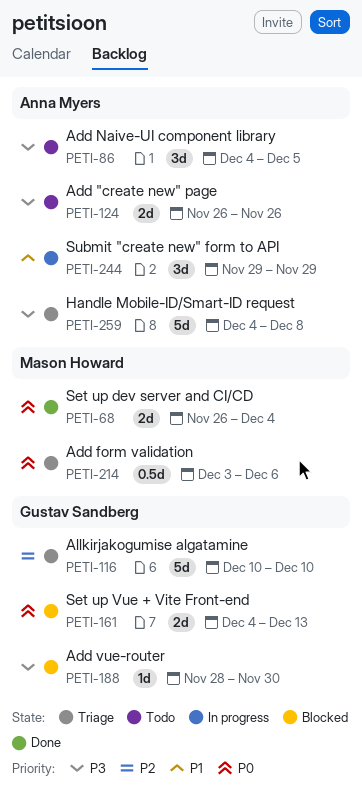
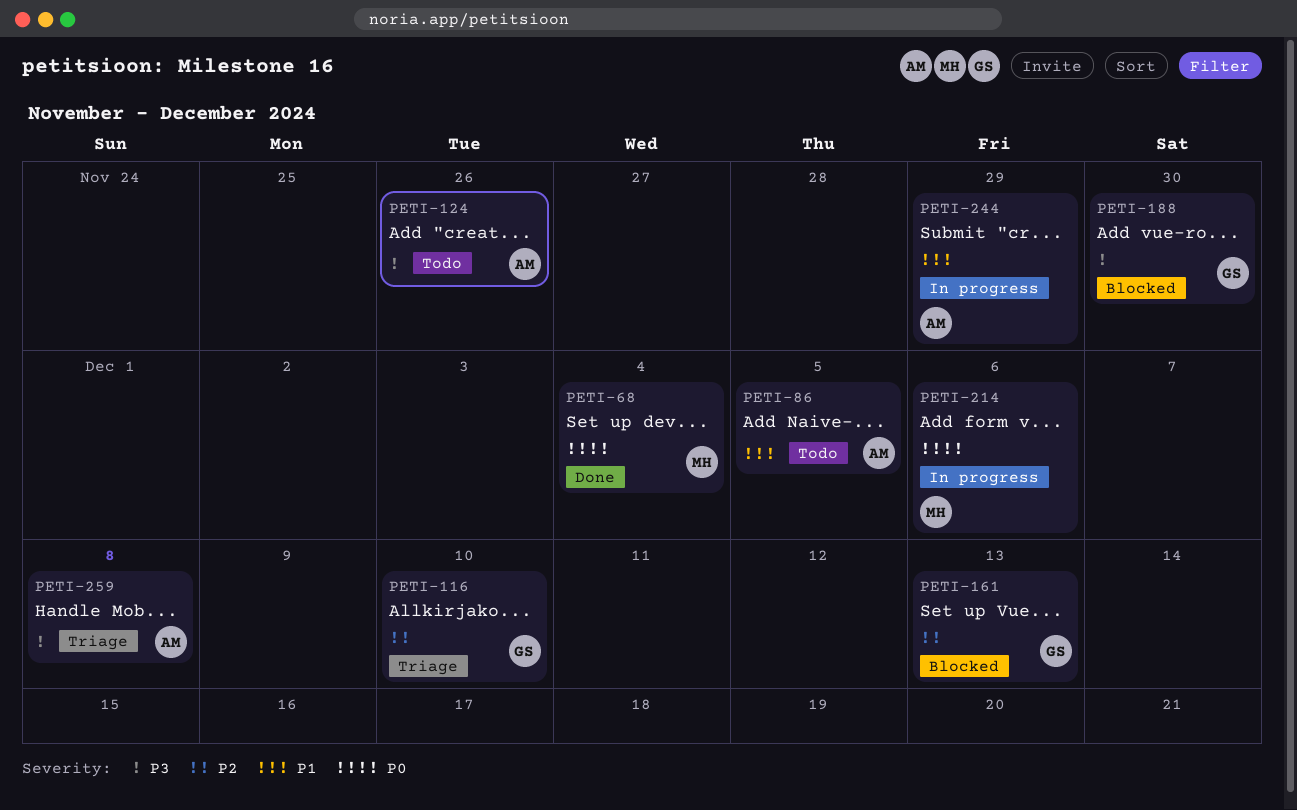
PETI-86, priority: P3 -> P1
PETI-161, priority: P0 -> P2
PETI-214, status: Triage -> In progress

